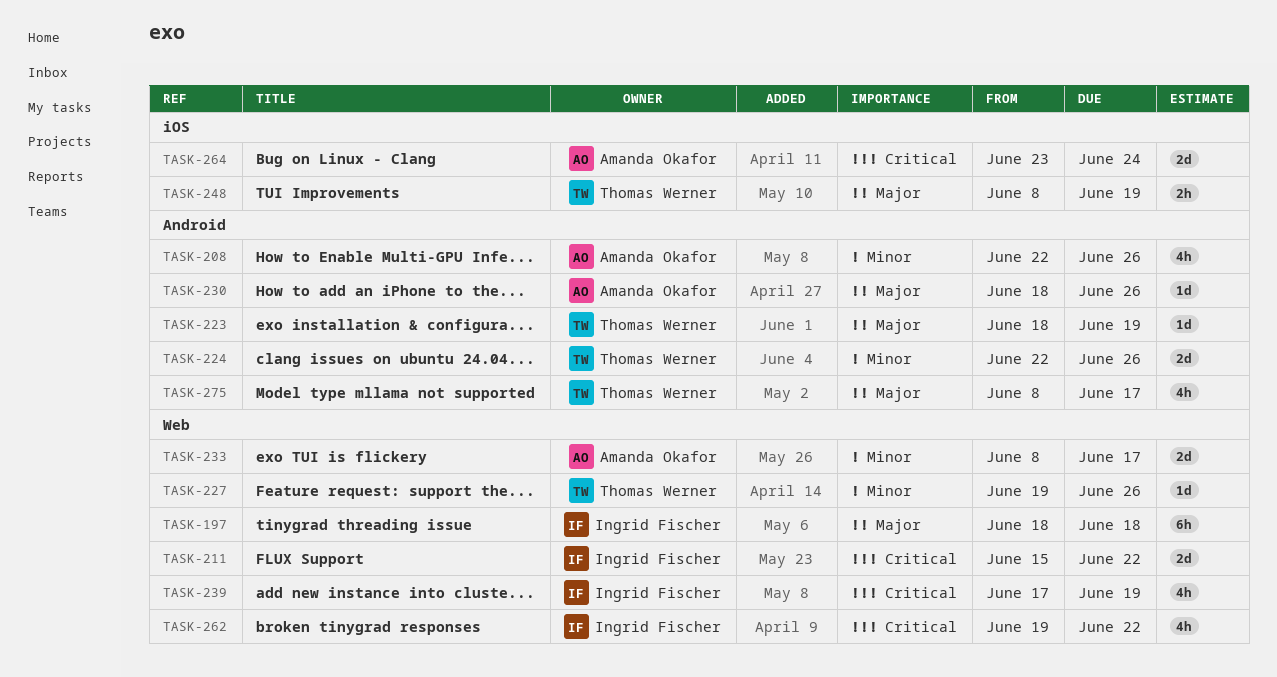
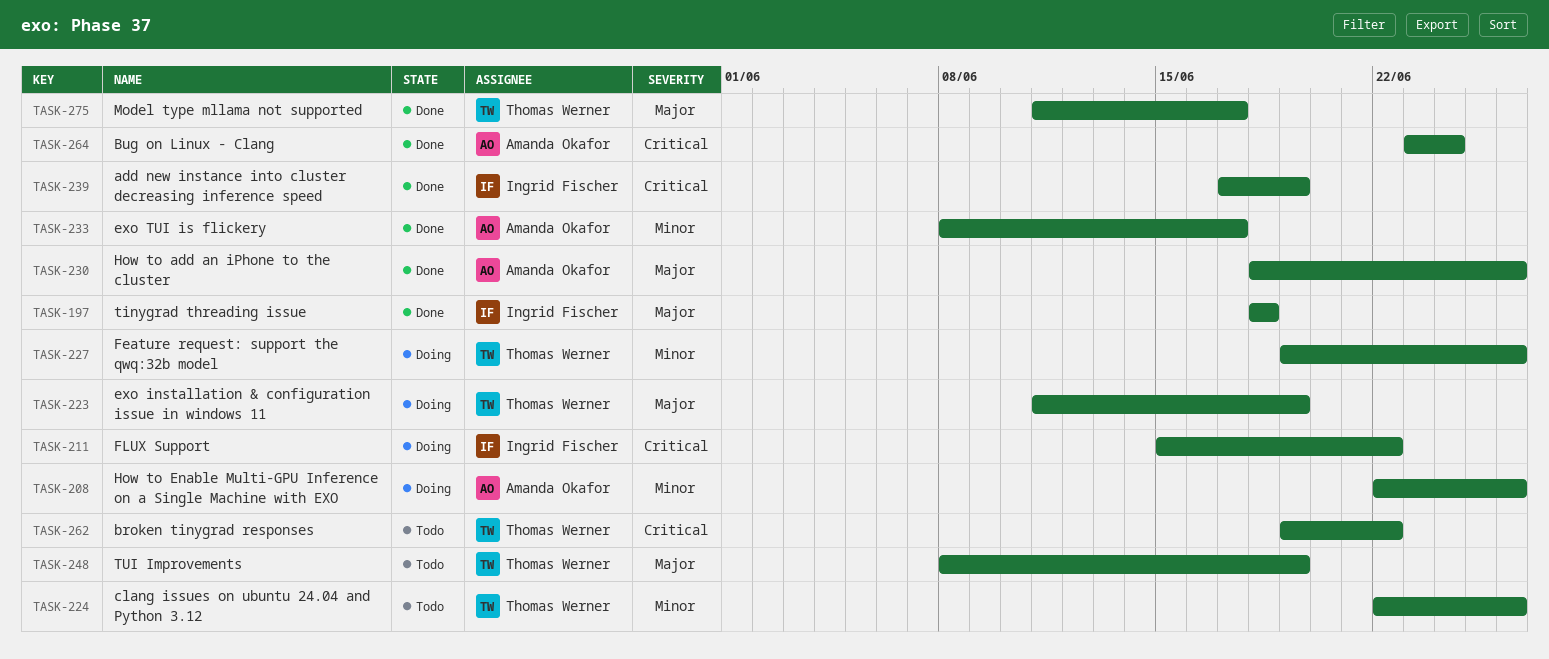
TASK-223, start: Jun 18 -> Jun 11
TASK-262, owner: Ingrid Fischer -> Thomas Werner
TASK-275, start: Jun 8 -> Jun 11

